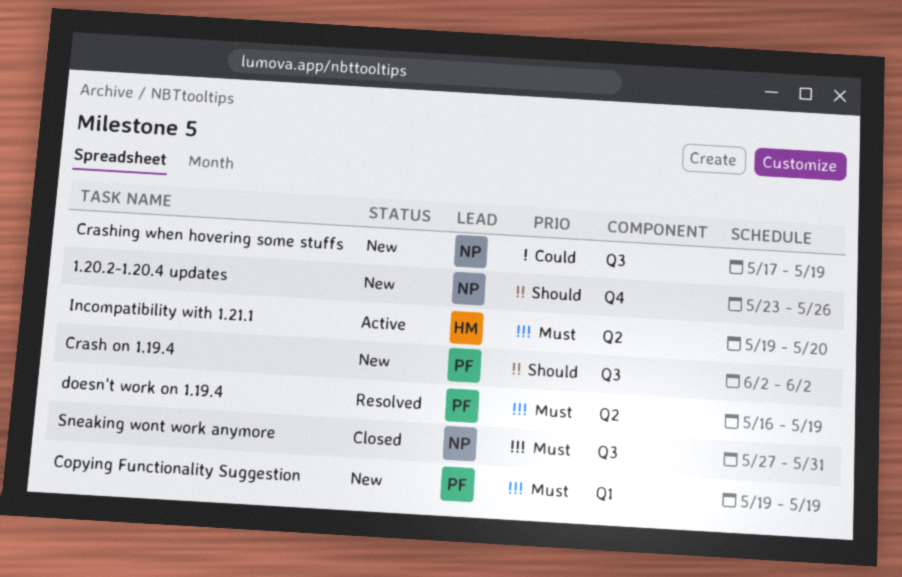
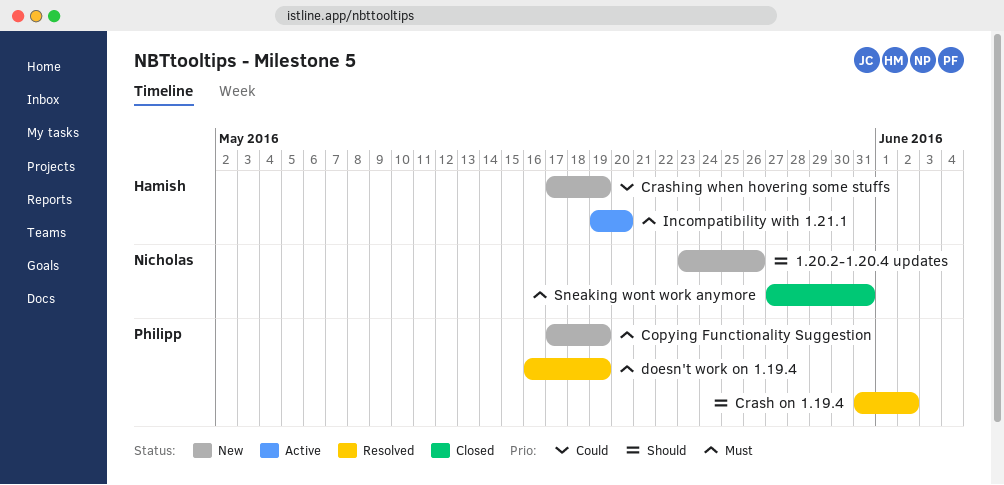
Copying Functionality Suggestion, start: May 19 -> May 17
Crash on 1.19.4, status: New -> Resolved
Crash on 1.19.4, start: Jun 2 -> May 31
Crashing when hovering some stuffs, owner: Nicholas -> Hamish

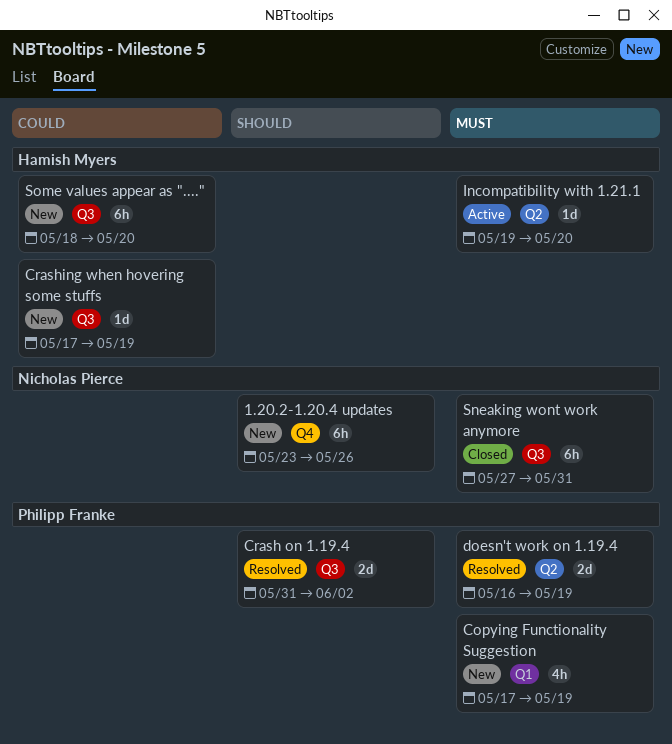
Some values appear as "....": none -> present

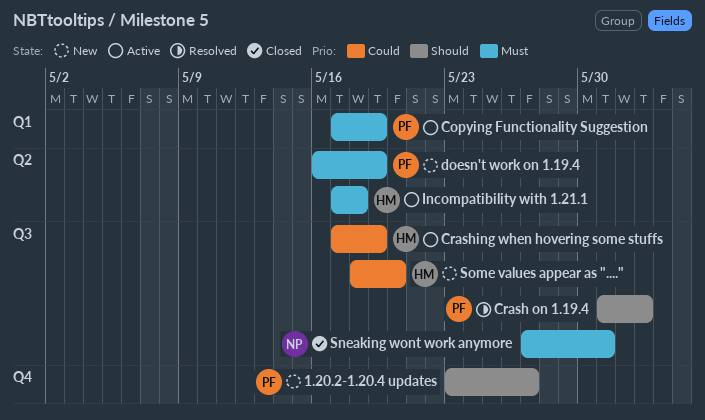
1.20.2-1.20.4 updates, owner: Nicholas Pierce -> Philipp Franke
1.20.2-1.20.4 updates, due: May 26 -> May 27
Copying Functionality Suggestion, status: New -> Active
Crashing when hovering some stuffs, status: New -> Active
doesn't work on 1.19.4, status: Resolved -> New
Incompatibility with 1.21.1, start: May 19 -> May 17
Incompatibility with 1.21.1, due: May 20 -> May 18

